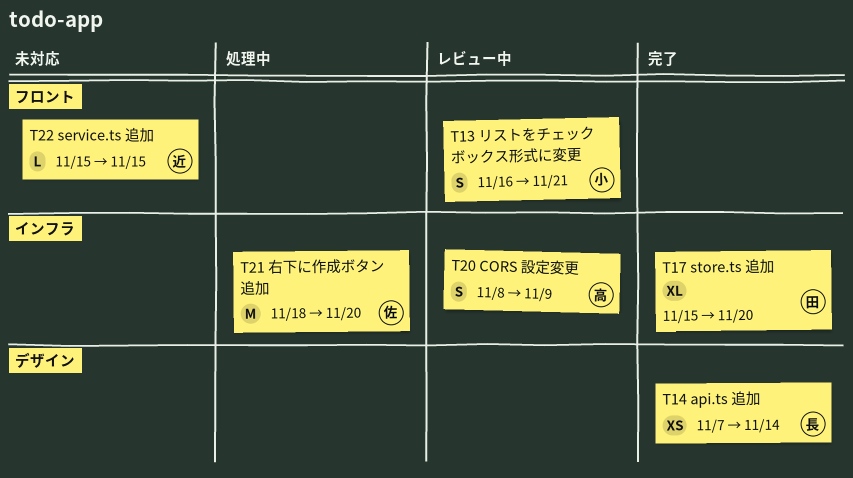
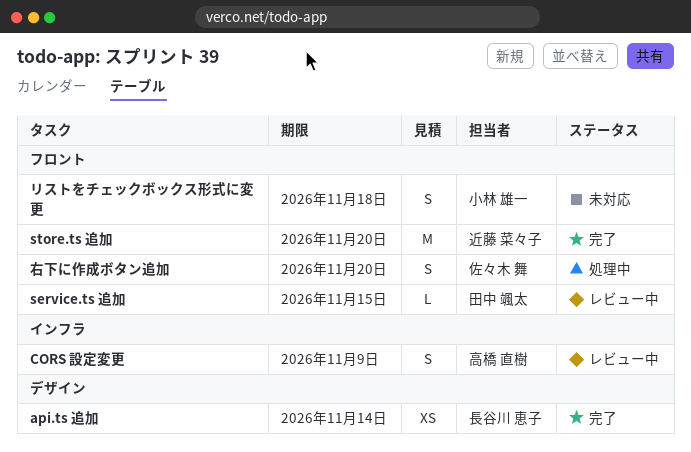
service.ts 追加, status: 未対応 -> レビュー中
service.ts 追加, owner: 近藤 菜々子 -> 田中 颯太
store.ts 追加, owner: 田中 颯太 -> 近藤 菜々子
store.ts 追加, label: インフラ -> フロント
store.ts 追加, estimate: XL -> M
リストをチェックボックス形式に変更, status: レビュー中 -> 未対応
リストをチェックボックス形式に変更, due: Nov 21 -> Nov 18
右下に作成ボタン追加, label: インフラ -> フロント
右下に作成ボタン追加, estimate: M -> S

